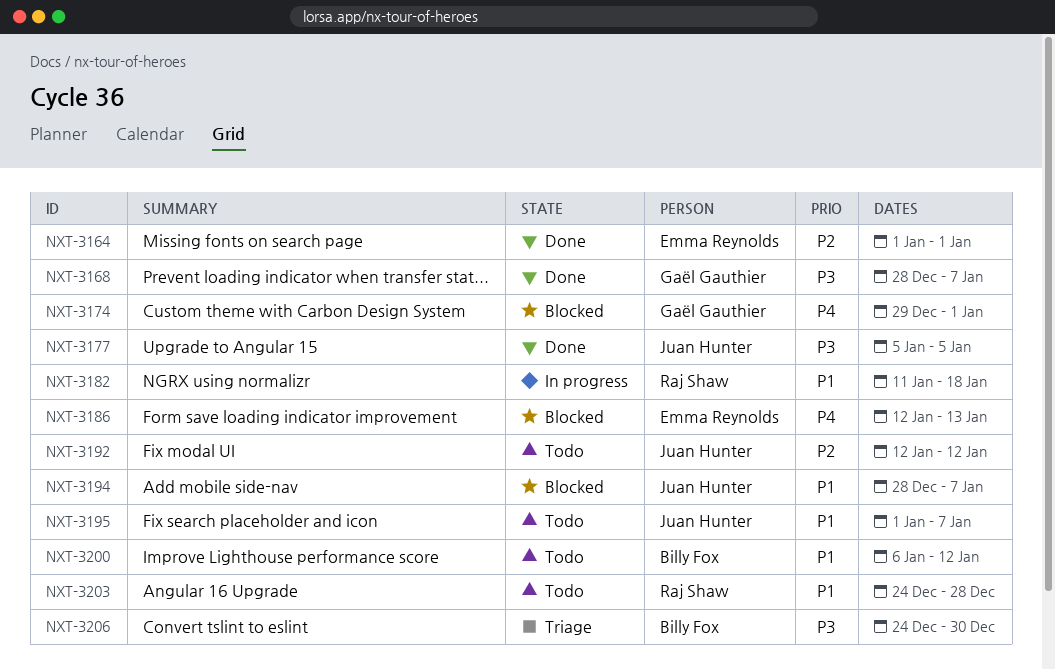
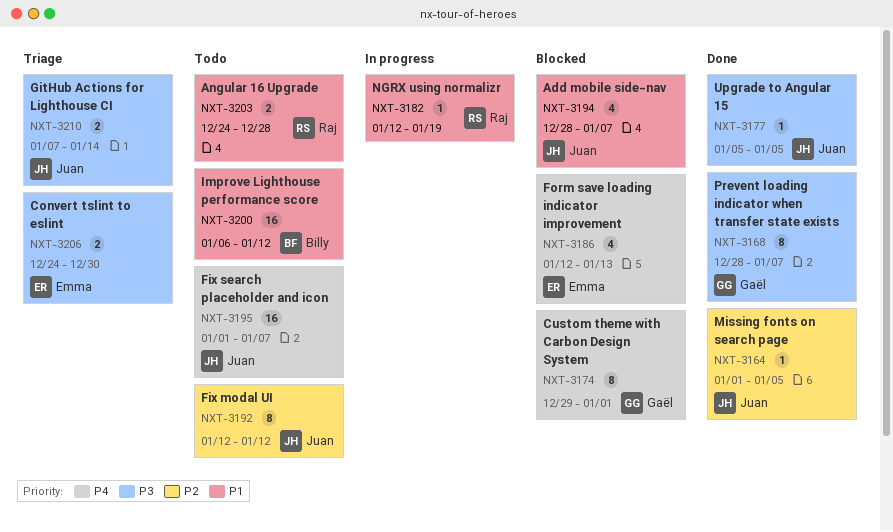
NXT-3164, owner: Emma Reynolds -> Juan Hunter
NXT-3164, due: Jan 1 -> Jan 5
NXT-3182, start: Jan 11 -> Jan 12
NXT-3182, due: Jan 18 -> Jan 19
NXT-3195, priority: P1 -> P4
NXT-3206, owner: Billy Fox -> Emma Reynolds
NXT-3210: none -> present

